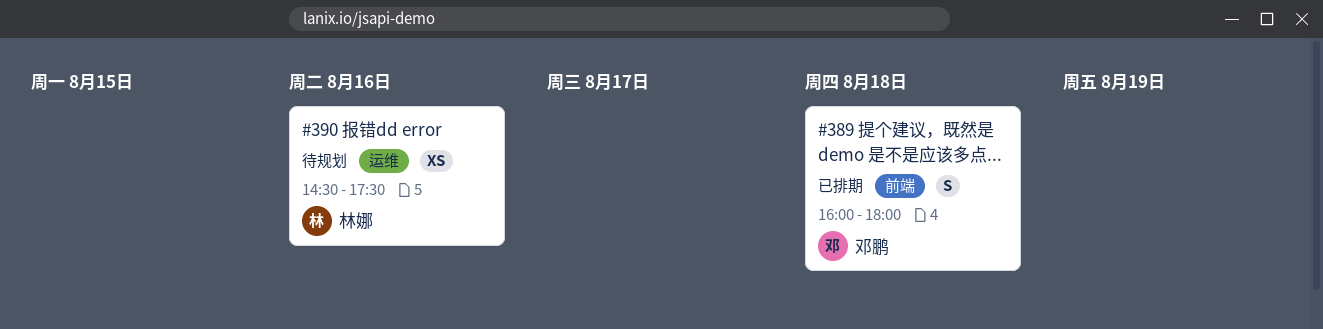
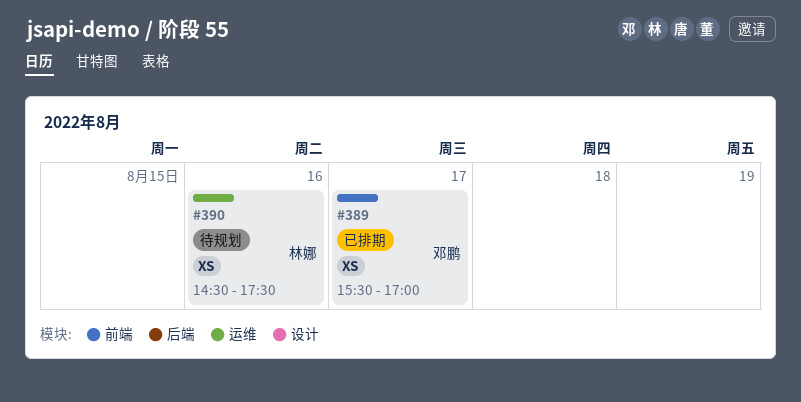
#389, estimate: S -> XS
#389, day: Aug 18 -> Aug 17
#389, begins: 16:00 -> 15:30
#389, ends: 18:00 -> 17:00

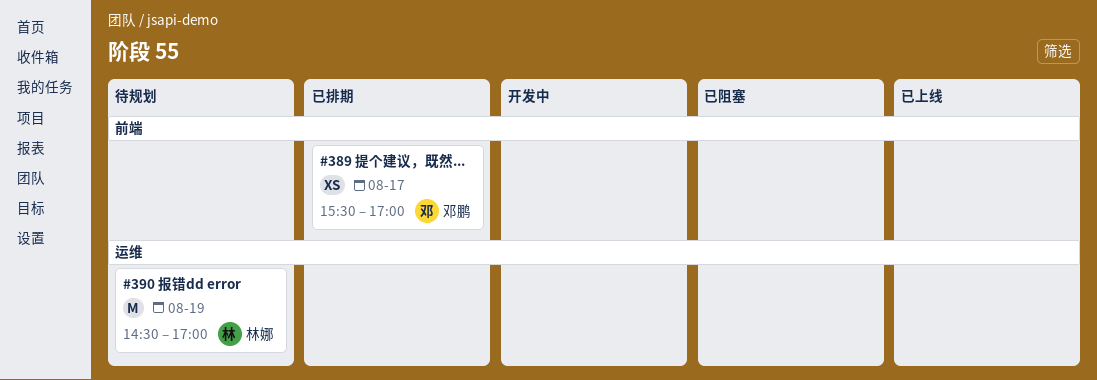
#390, estimate: XS -> M
#390, day: Aug 16 -> Aug 19
#390, ends: 17:30 -> 17:00

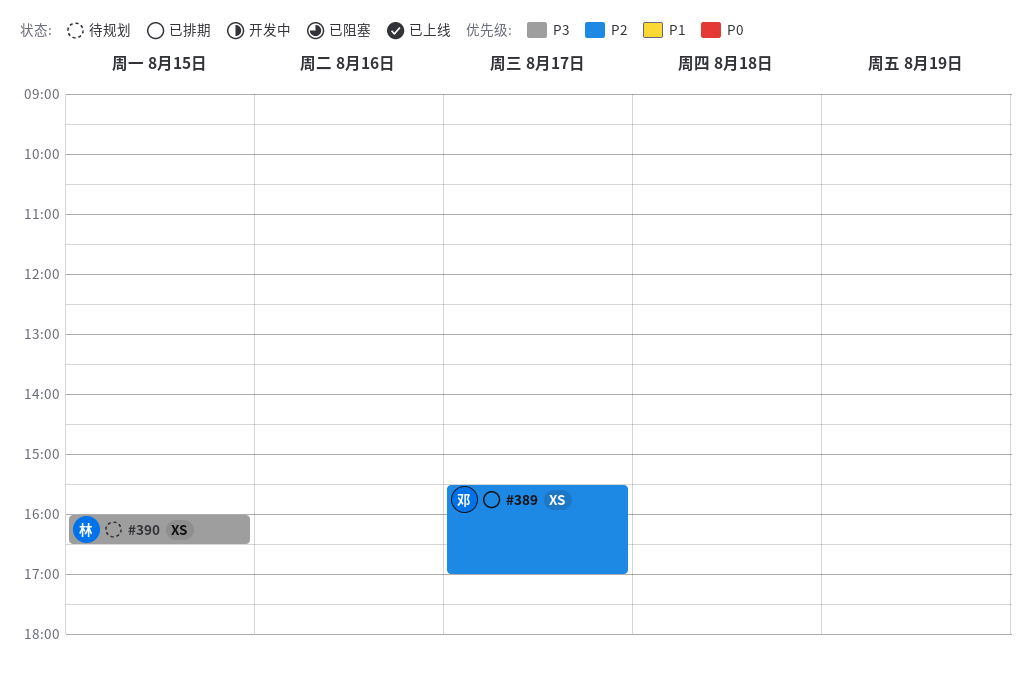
#390, estimate: M -> XS
#390, day: Aug 19 -> Aug 15
#390, begins: 14:30 -> 16:00
#390, ends: 17:00 -> 16:30

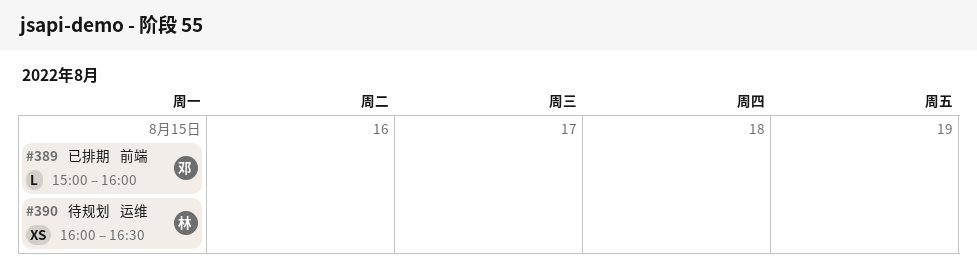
#389, estimate: XS -> L
#389, day: Aug 17 -> Aug 15
#389, begins: 15:30 -> 15:00
#389, ends: 17:00 -> 16:00

